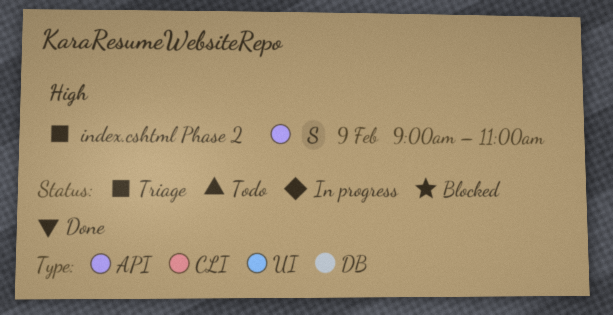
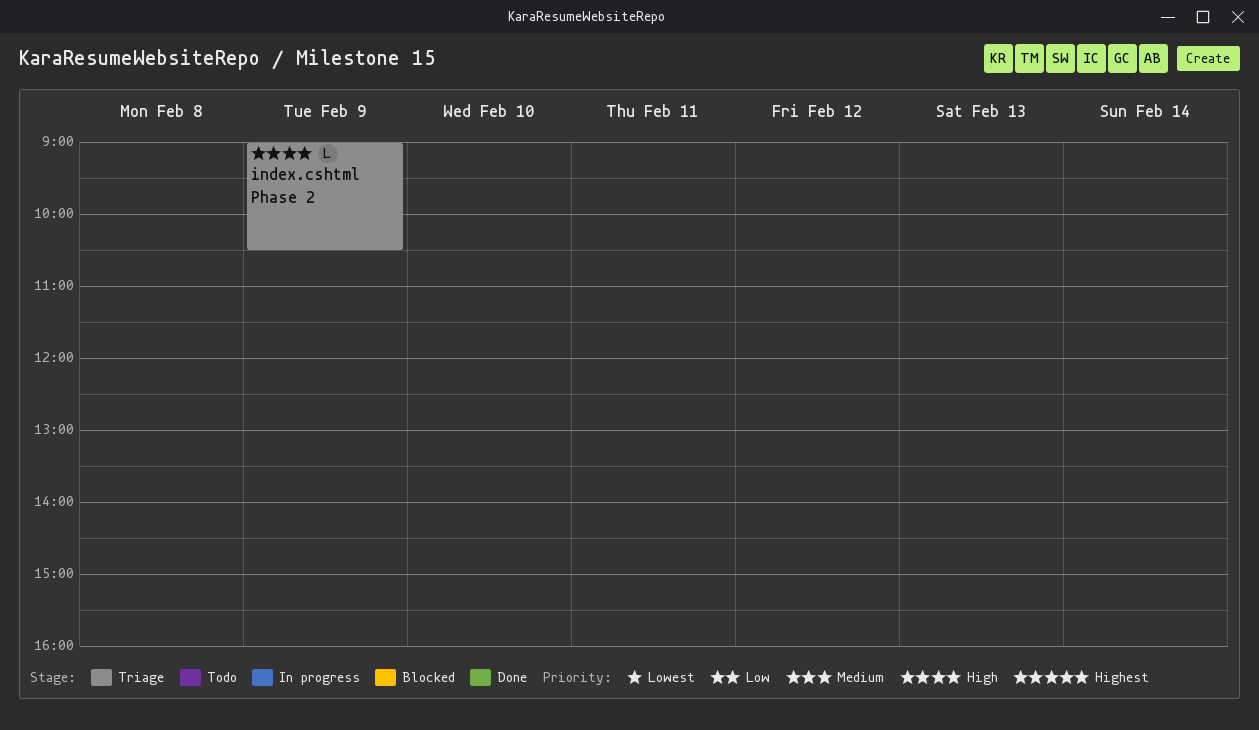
index.cshtml Phase 2, estimate: S -> L
index.cshtml Phase 2, ends: 11:00 -> 10:30

